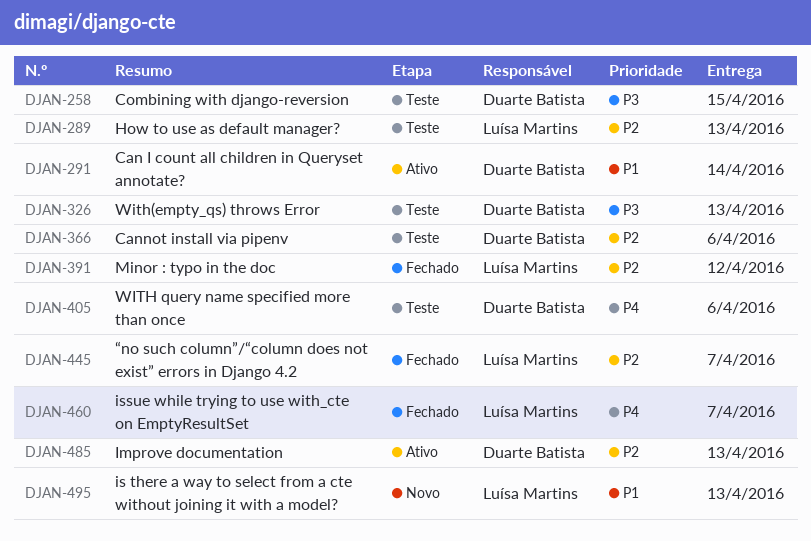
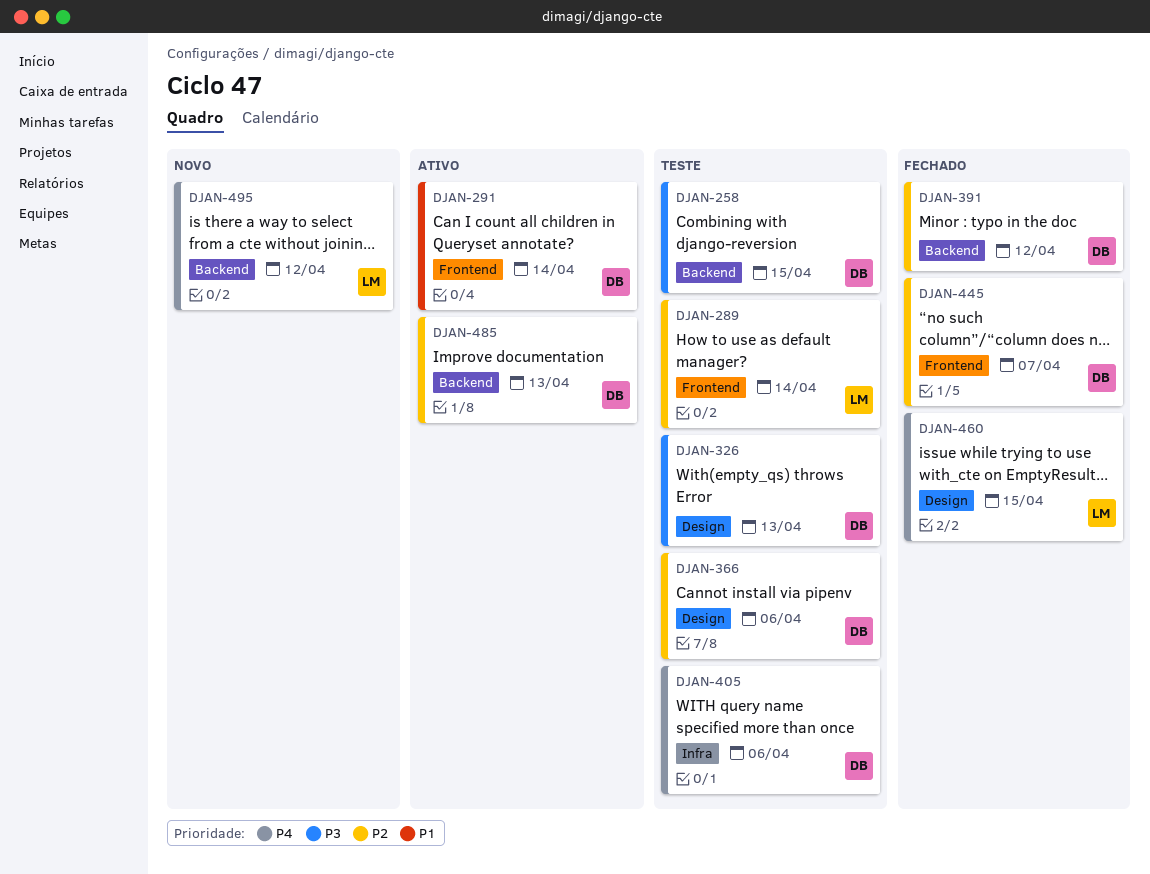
DJAN-289, due: Apr 13 -> Apr 14
DJAN-391, owner: Luísa Martins -> Duarte Batista
DJAN-445, owner: Luísa Martins -> Duarte Batista
DJAN-460, due: Apr 7 -> Apr 15
DJAN-495, priority: P1 -> P4
DJAN-495, due: Apr 13 -> Apr 12

